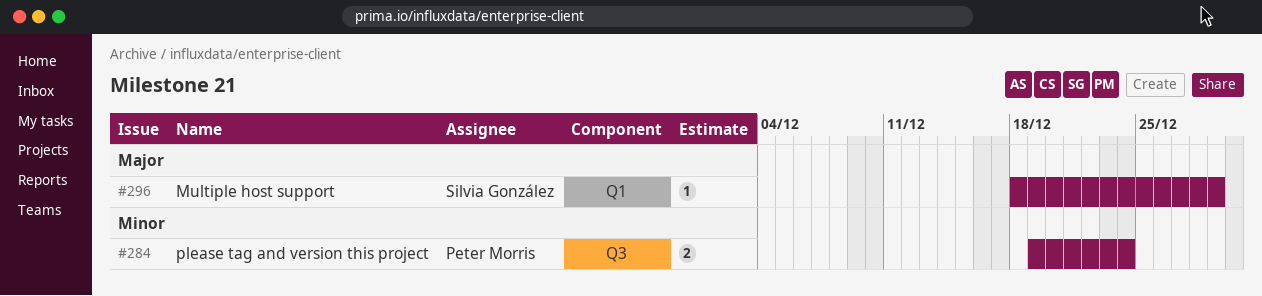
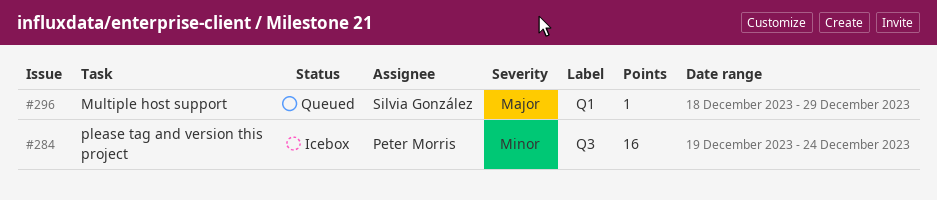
#284, estimate: 2 -> 16

